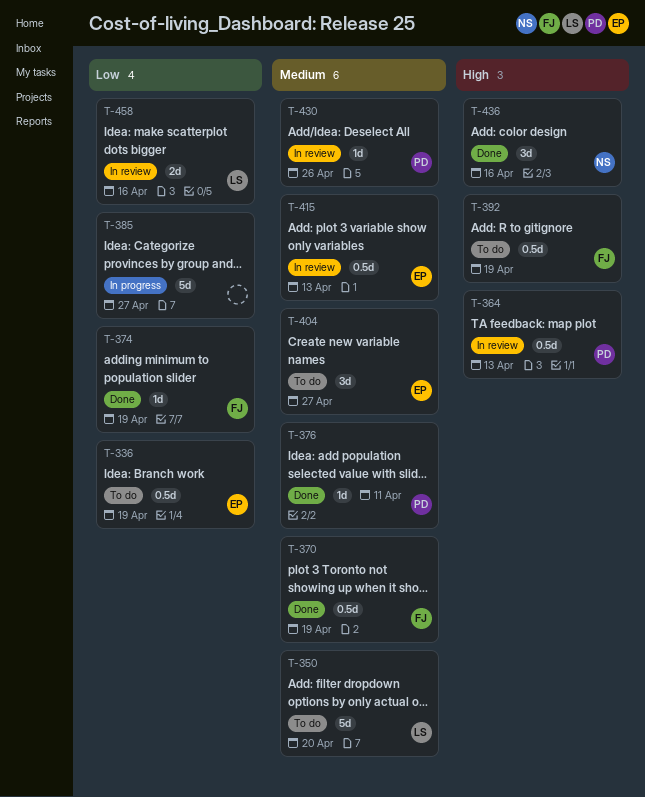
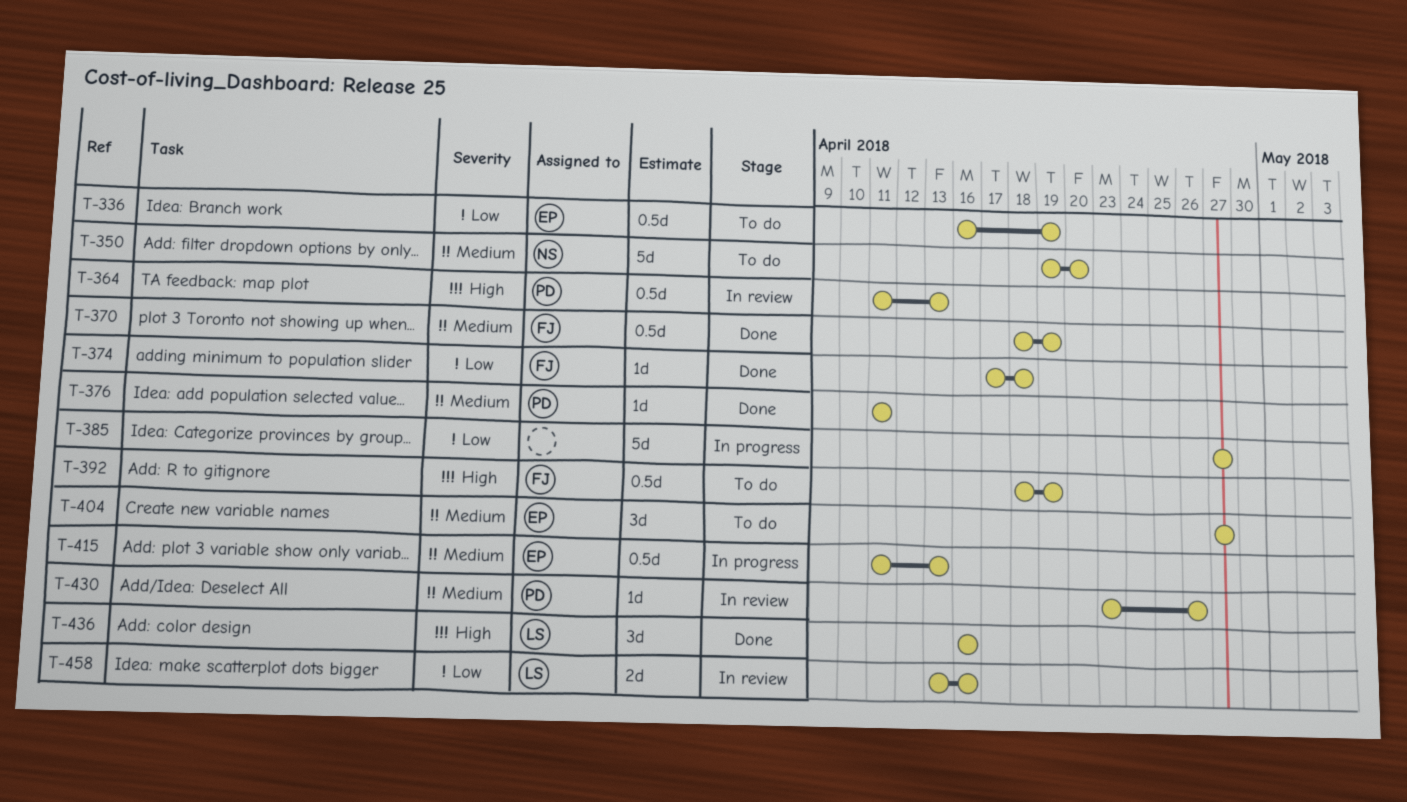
T-350, owner: LS -> NS
T-374, due: Apr 19 -> Apr 18
T-415, status: In review -> In progress
T-436, owner: NS -> LS

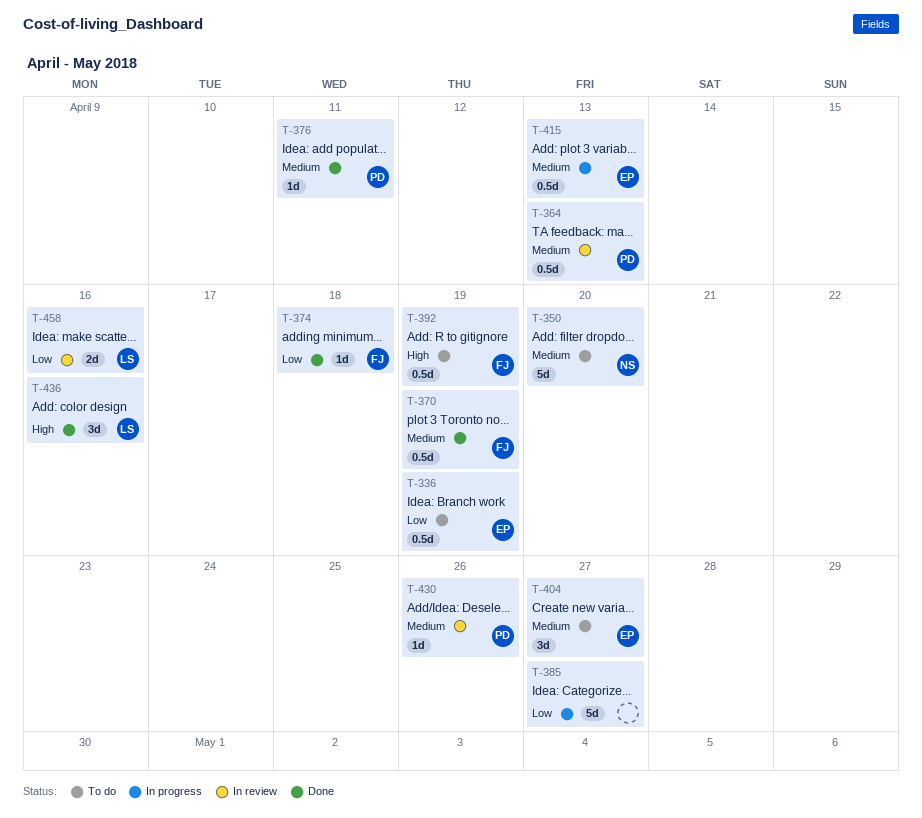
T-364, priority: High -> Medium

